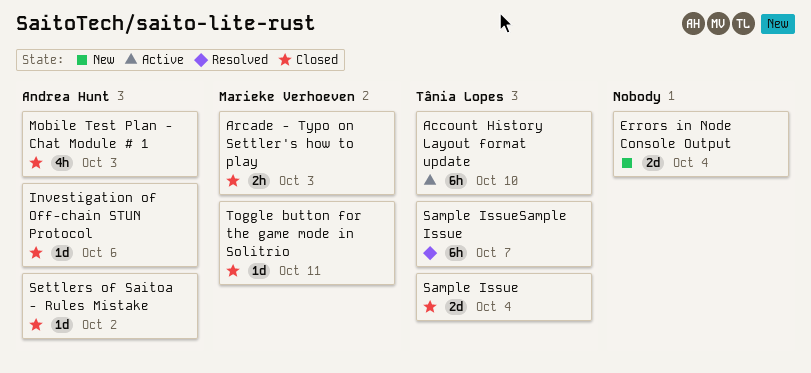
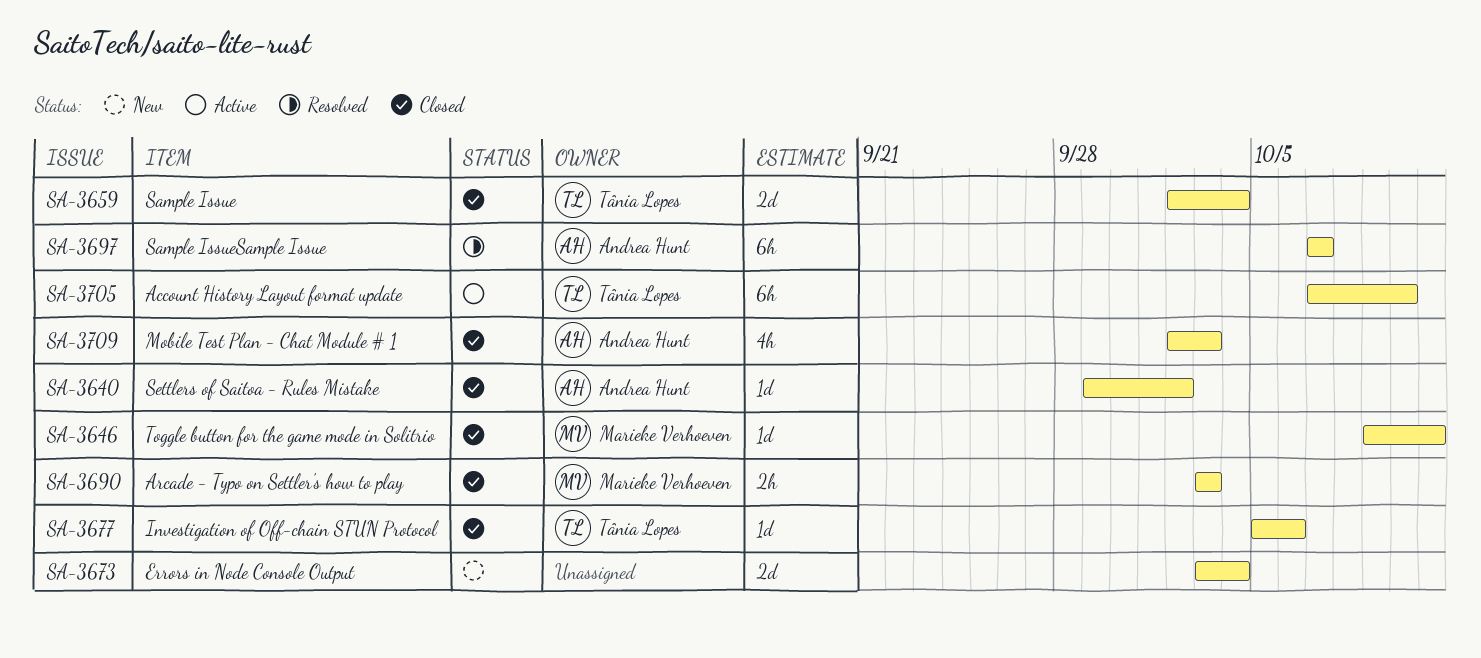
Investigation of Off-chain STUN Protocol, owner: Andrea Hunt -> Tânia Lopes
Sample IssueSample Issue, owner: Tânia Lopes -> Andrea Hunt

